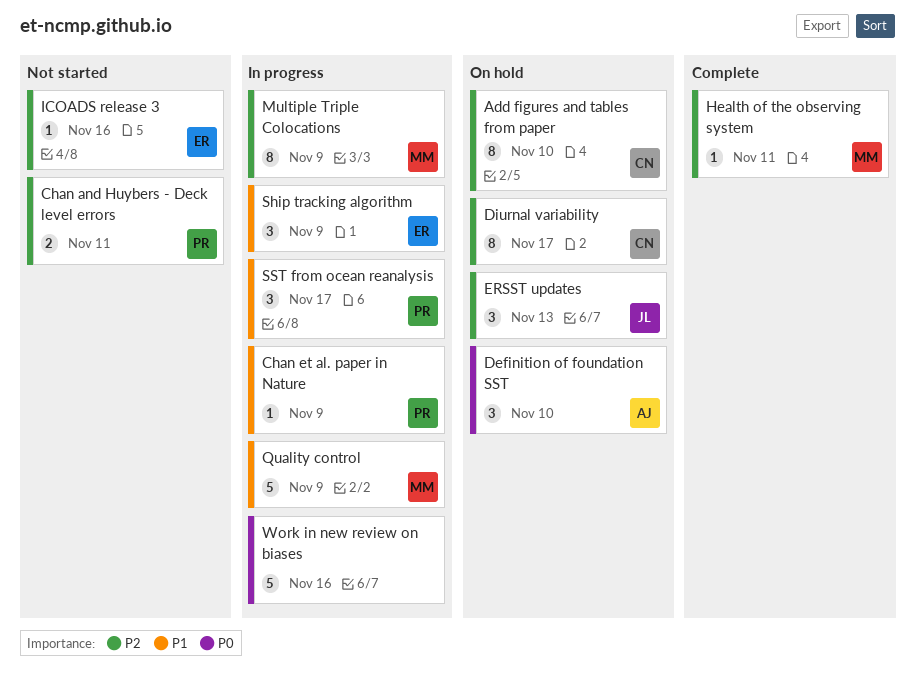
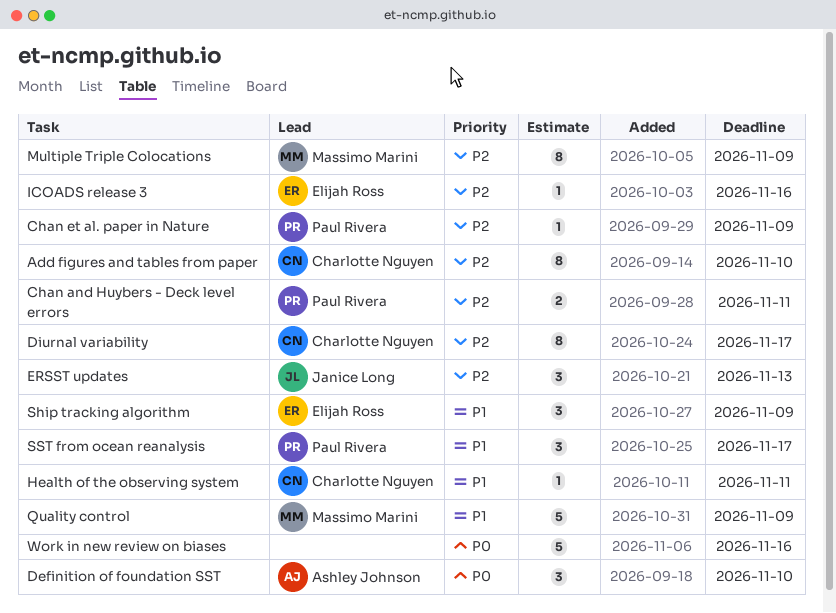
Chan et al. paper in Nature, priority: P1 -> P2
Health of the observing system, owner: Massimo Marini -> Charlotte Nguyen
Health of the observing system, priority: P2 -> P1

